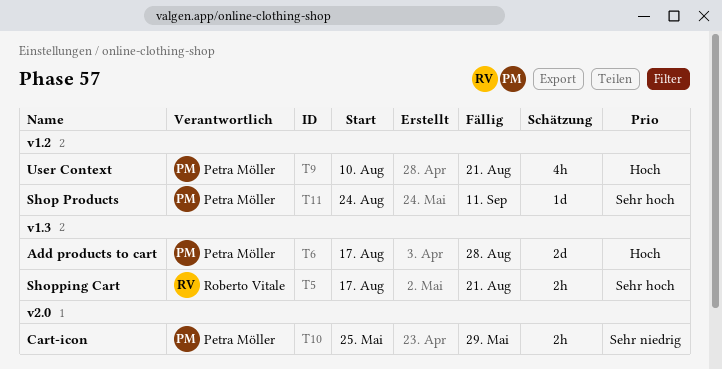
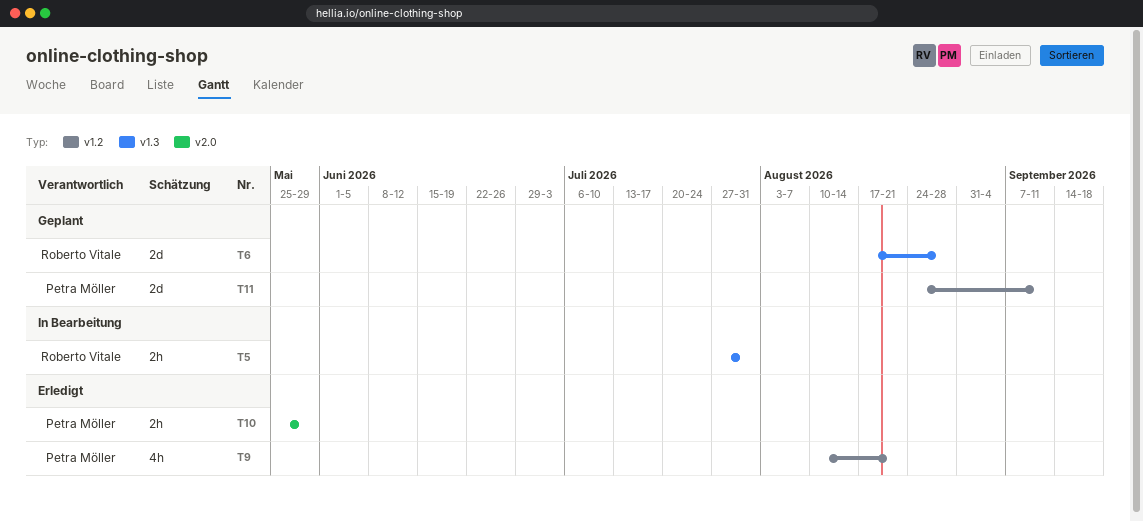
T5, start: Aug 17 -> Jul 27
T5, due: Aug 21 -> Jul 31
T6, owner: Petra Möller -> Roberto Vitale
T11, estimate: 1d -> 2d

